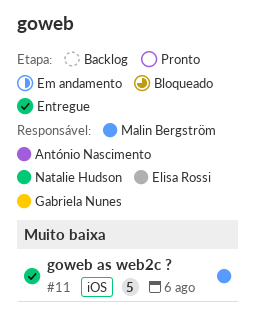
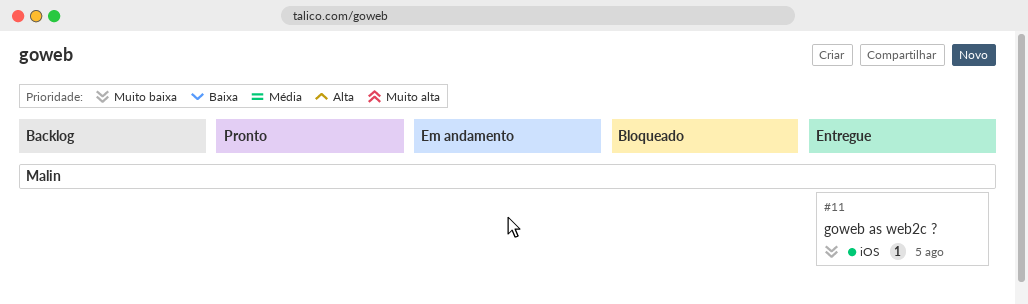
#11, estimate: 5 -> 1
#11, due: Aug 6 -> Aug 5

